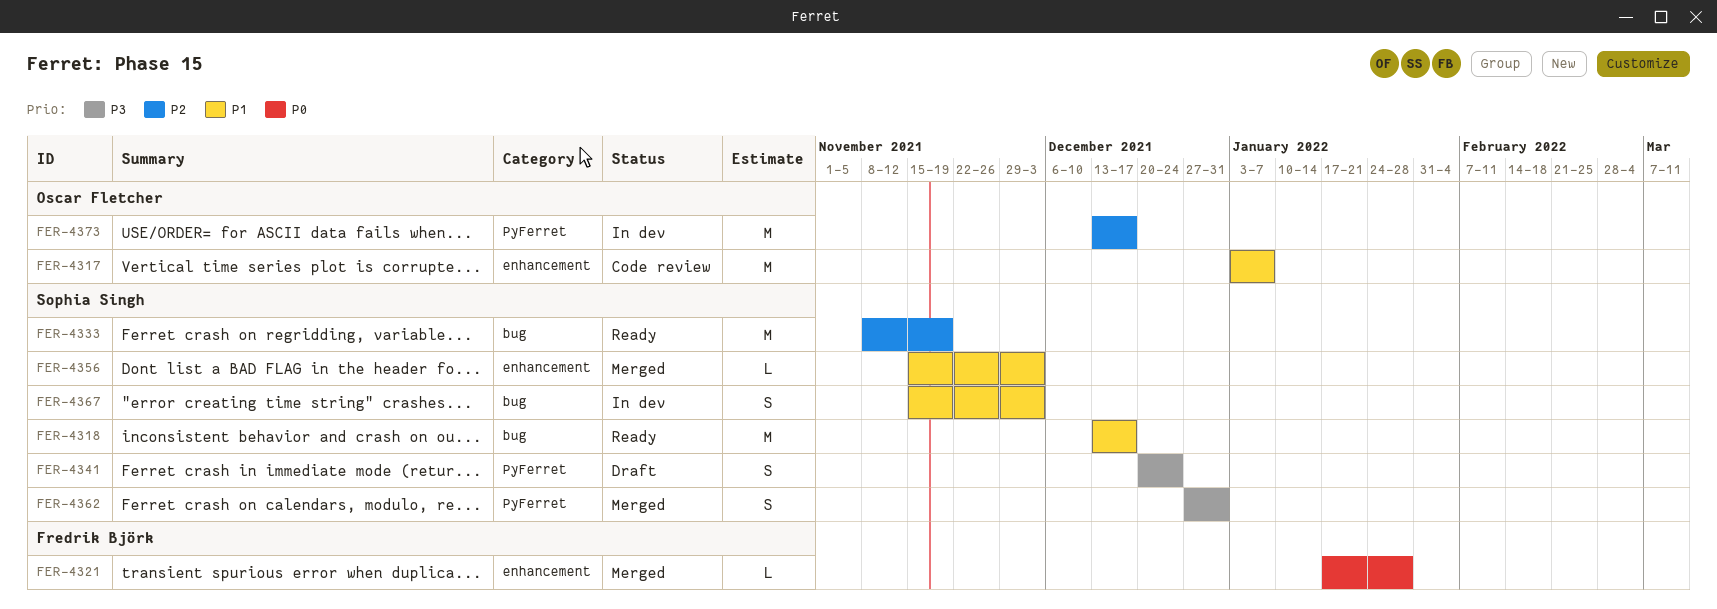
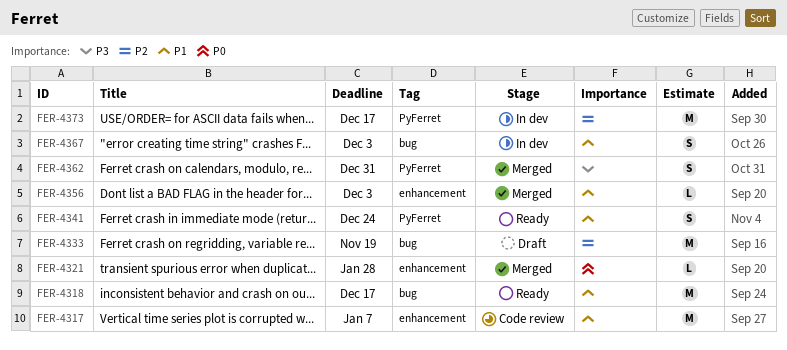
FER-4333, status: Ready -> Draft
FER-4341, status: Draft -> Ready
FER-4341, priority: P3 -> P1

